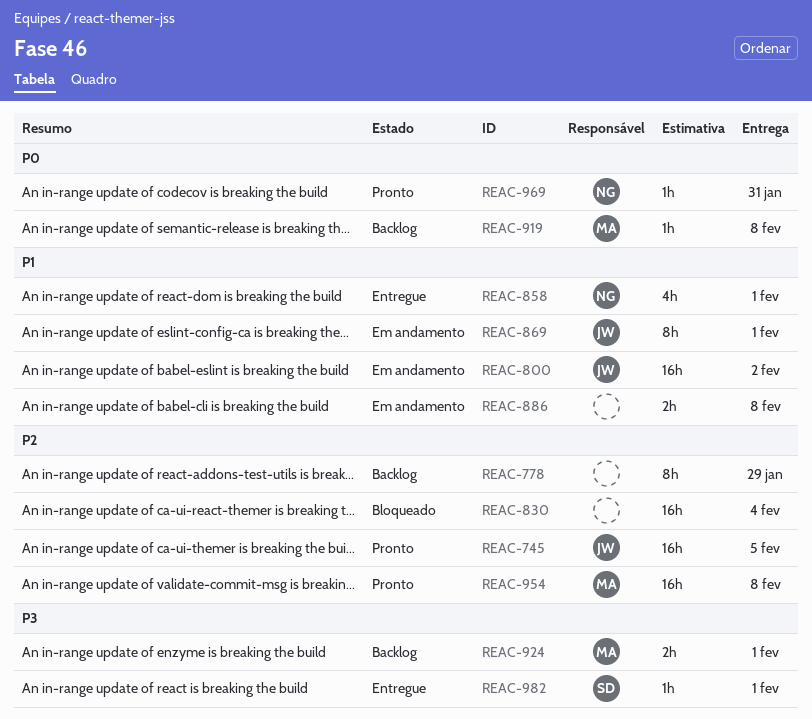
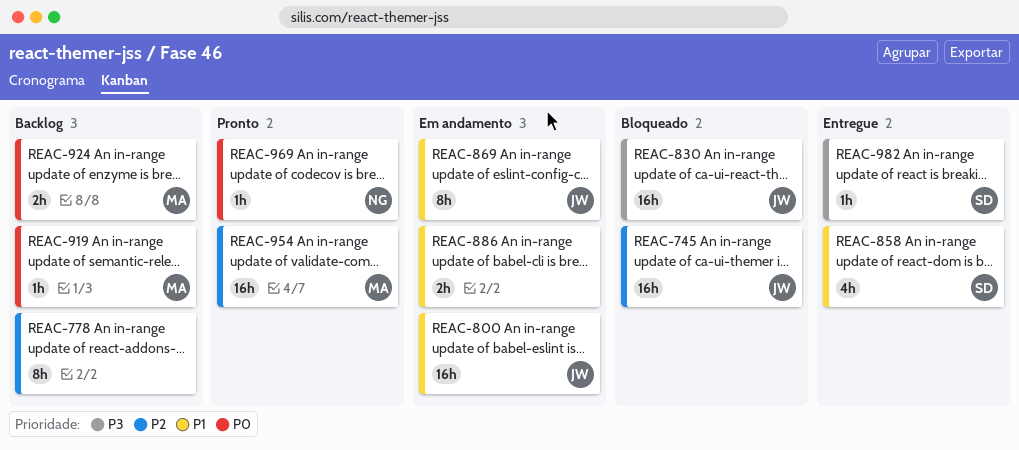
REAC-745, status: Pronto -> Bloqueado
REAC-830, owner: none -> JW
REAC-830, priority: P2 -> P3
REAC-858, owner: NG -> SD
REAC-924, priority: P3 -> P0

